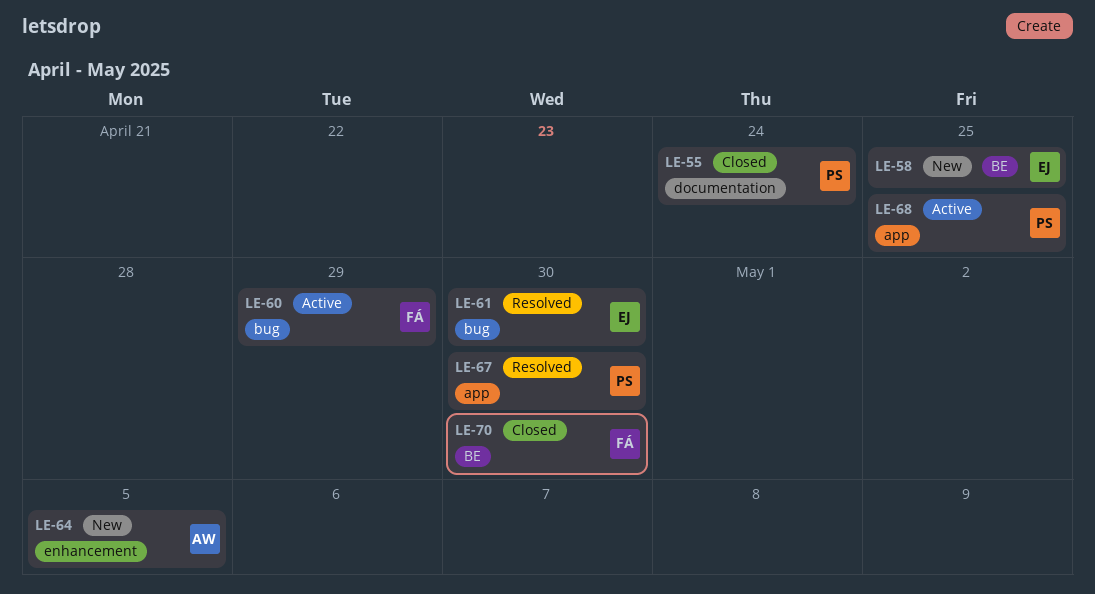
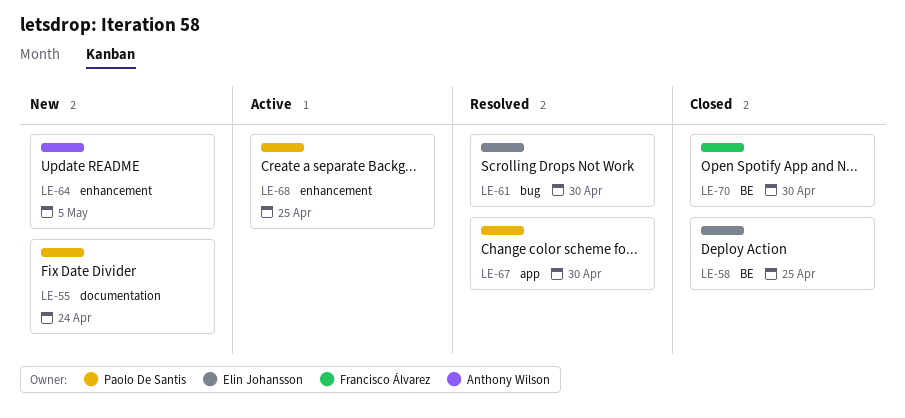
LE-55, status: Closed -> New
LE-58, status: New -> Closed
LE-60: present -> none
LE-68, label: app -> enhancement

